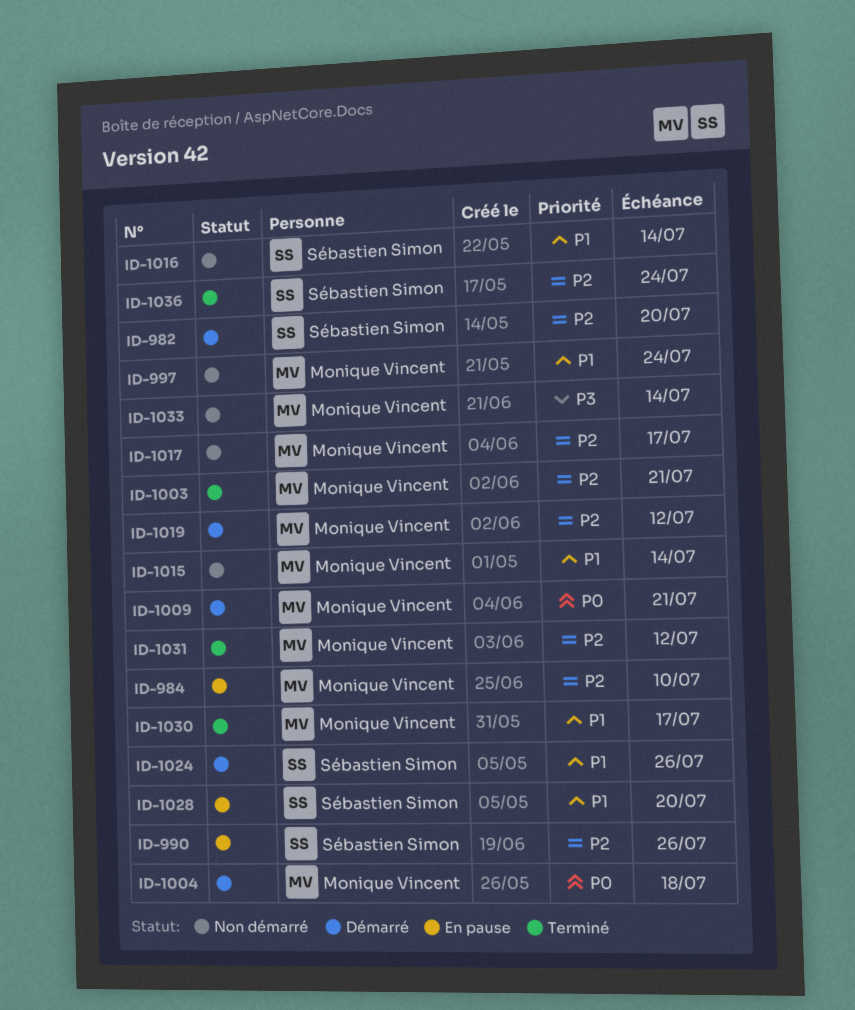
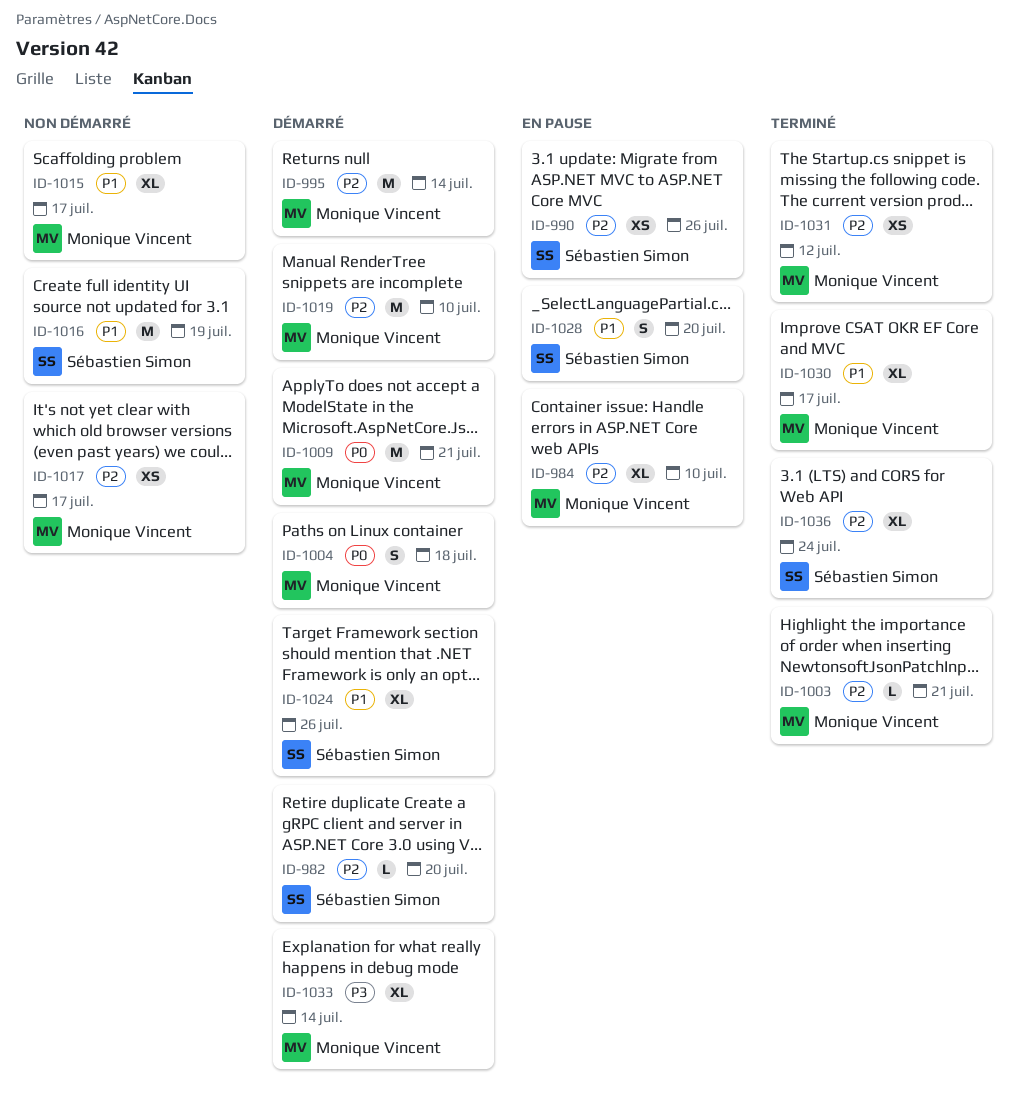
ID-995: none -> present
ID-997: present -> none
ID-1015, due: Jul 14 -> Jul 17
ID-1016, due: Jul 14 -> Jul 19
ID-1019, due: Jul 12 -> Jul 10
ID-1033, status: Non démarré -> Démarré

